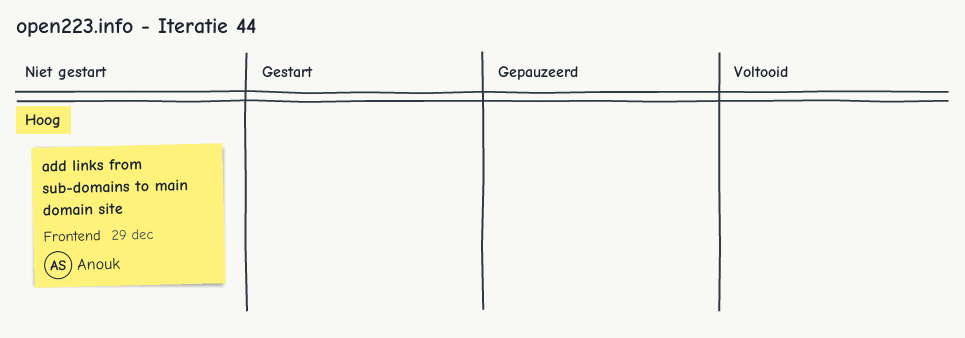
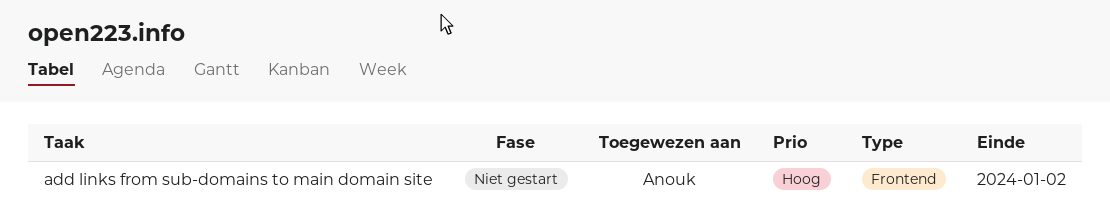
add links from sub-domains to main domain site, due: Dec 29 -> Jan 2

